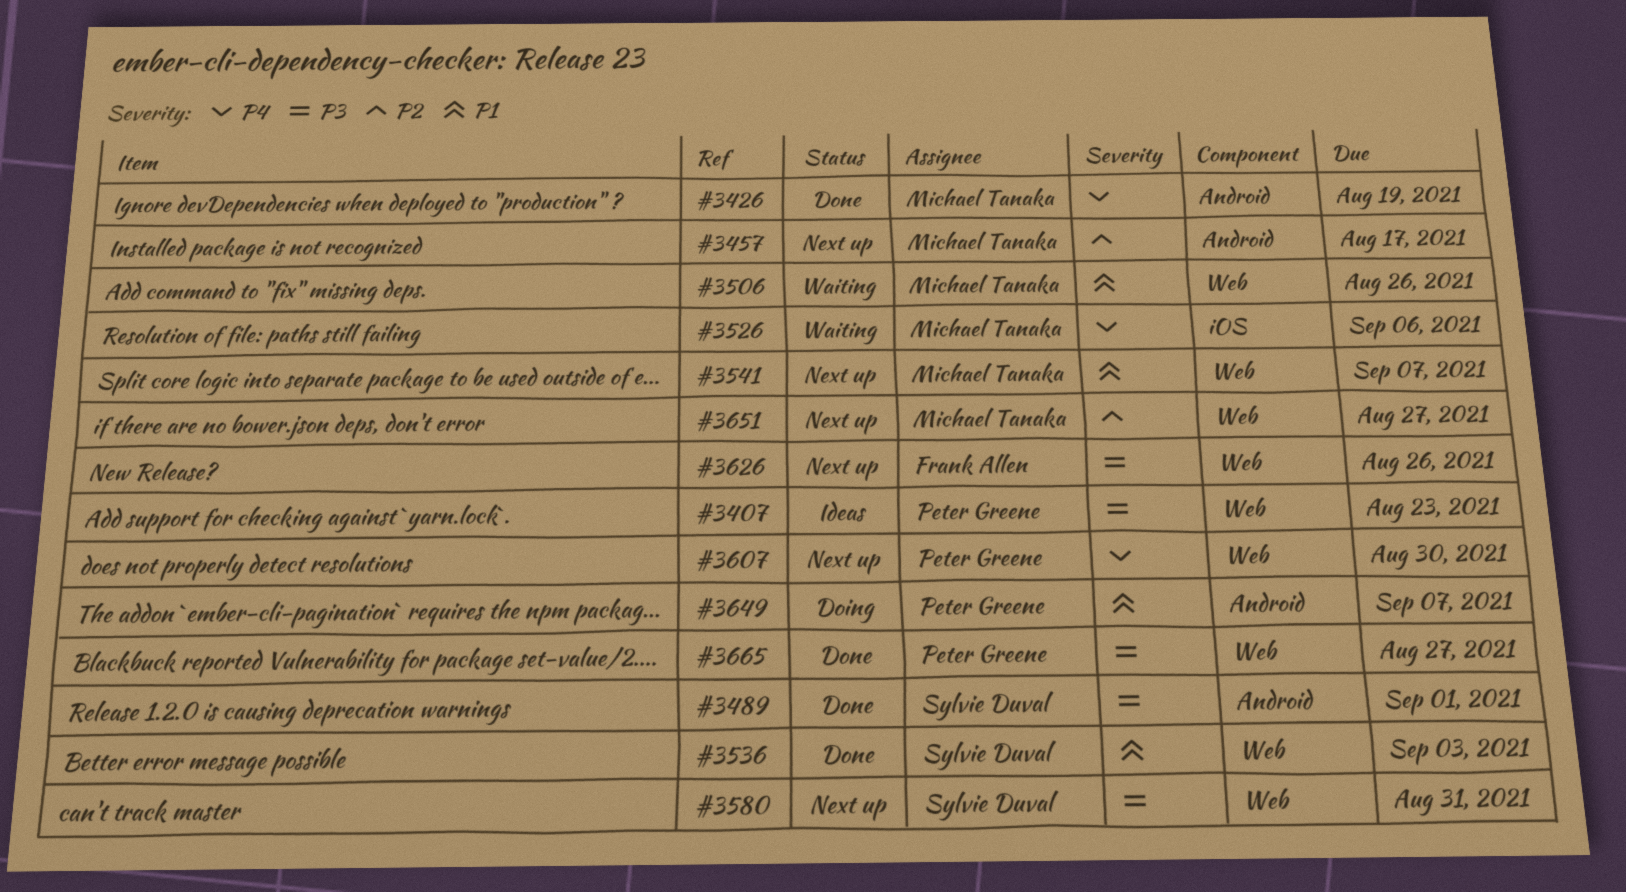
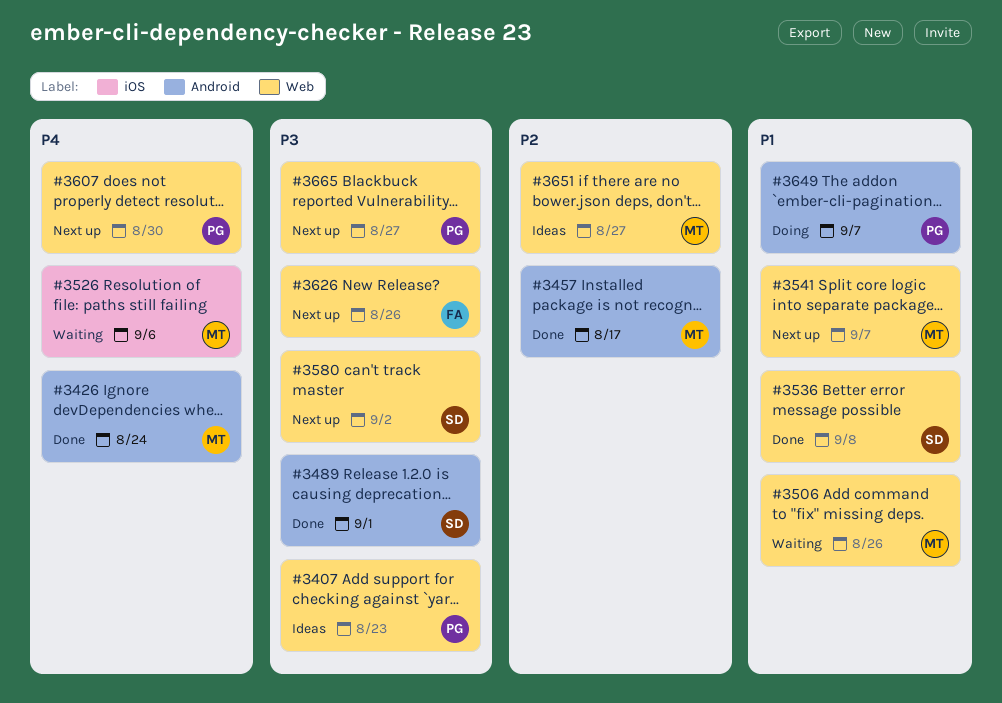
#3426, due: Aug 19 -> Aug 24
#3457, status: Next up -> Done
#3536, due: Sep 3 -> Sep 8
#3580, due: Aug 31 -> Sep 2
#3651, status: Next up -> Ideas
#3665, status: Done -> Next up

